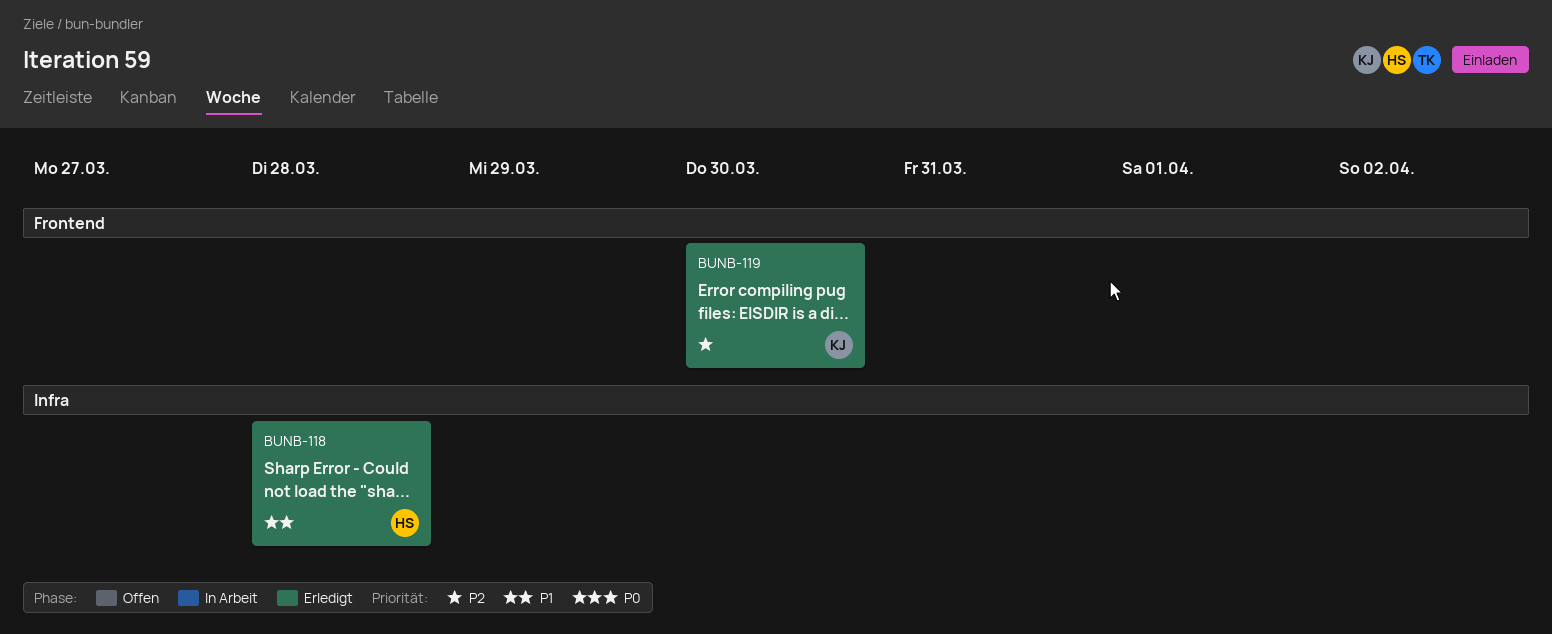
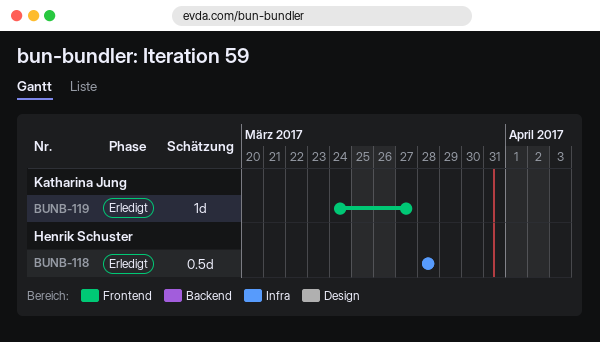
BUNB-119, due: Mar 30 -> Mar 27

